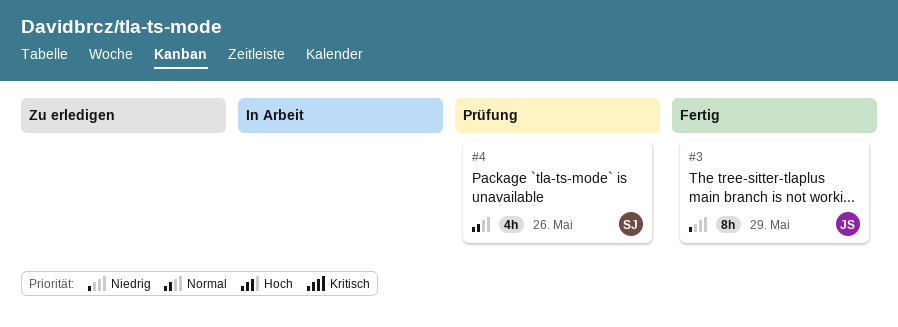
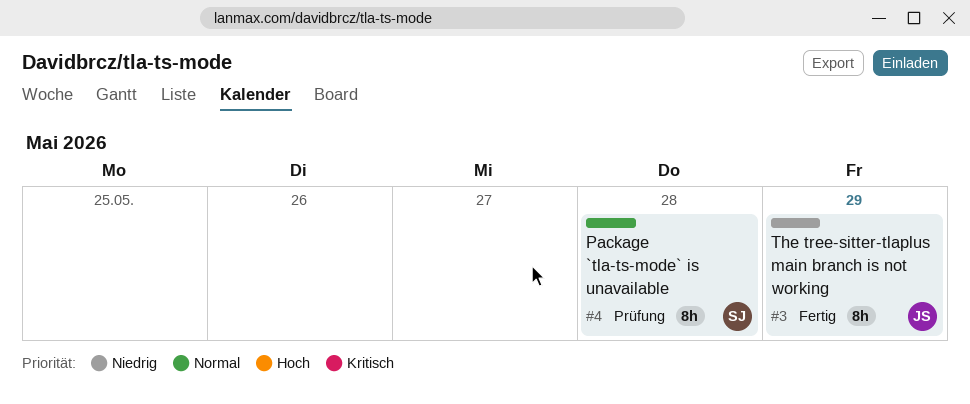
#4, estimate: 4h -> 8h
#4, due: May 26 -> May 28

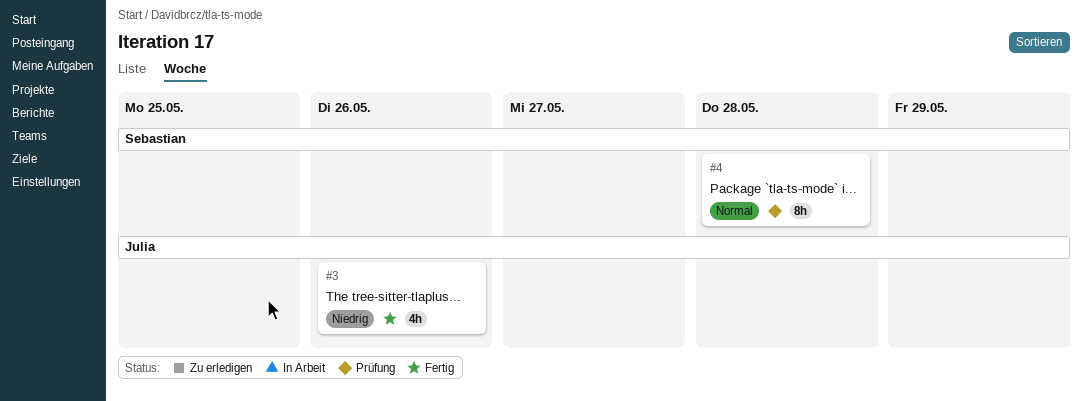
#3, estimate: 8h -> 4h
#3, due: May 29 -> May 26

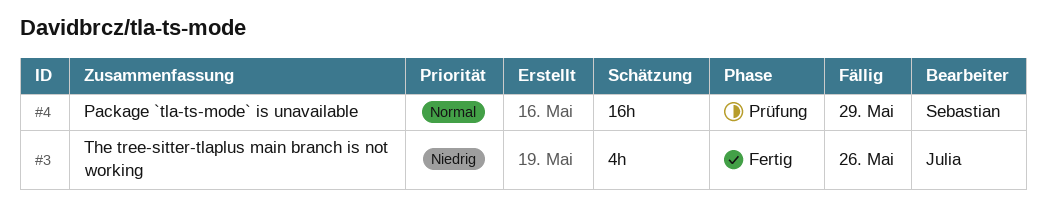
#4, estimate: 8h -> 16h
#4, due: May 28 -> May 29

